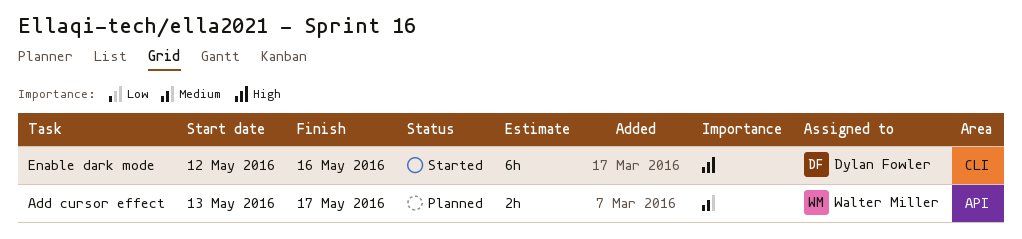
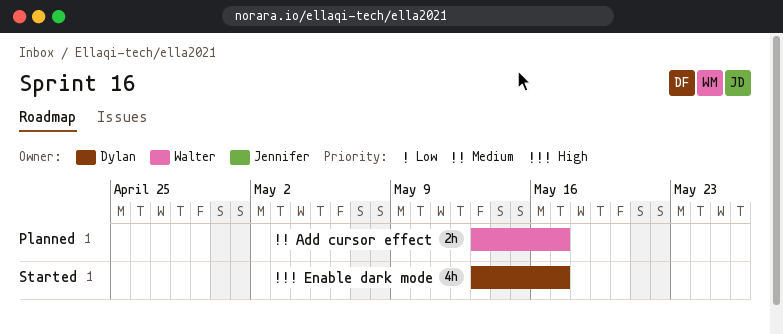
Enable dark mode, estimate: 6h -> 4h
Enable dark mode, start: May 12 -> May 13
Enable dark mode, due: May 16 -> May 17

